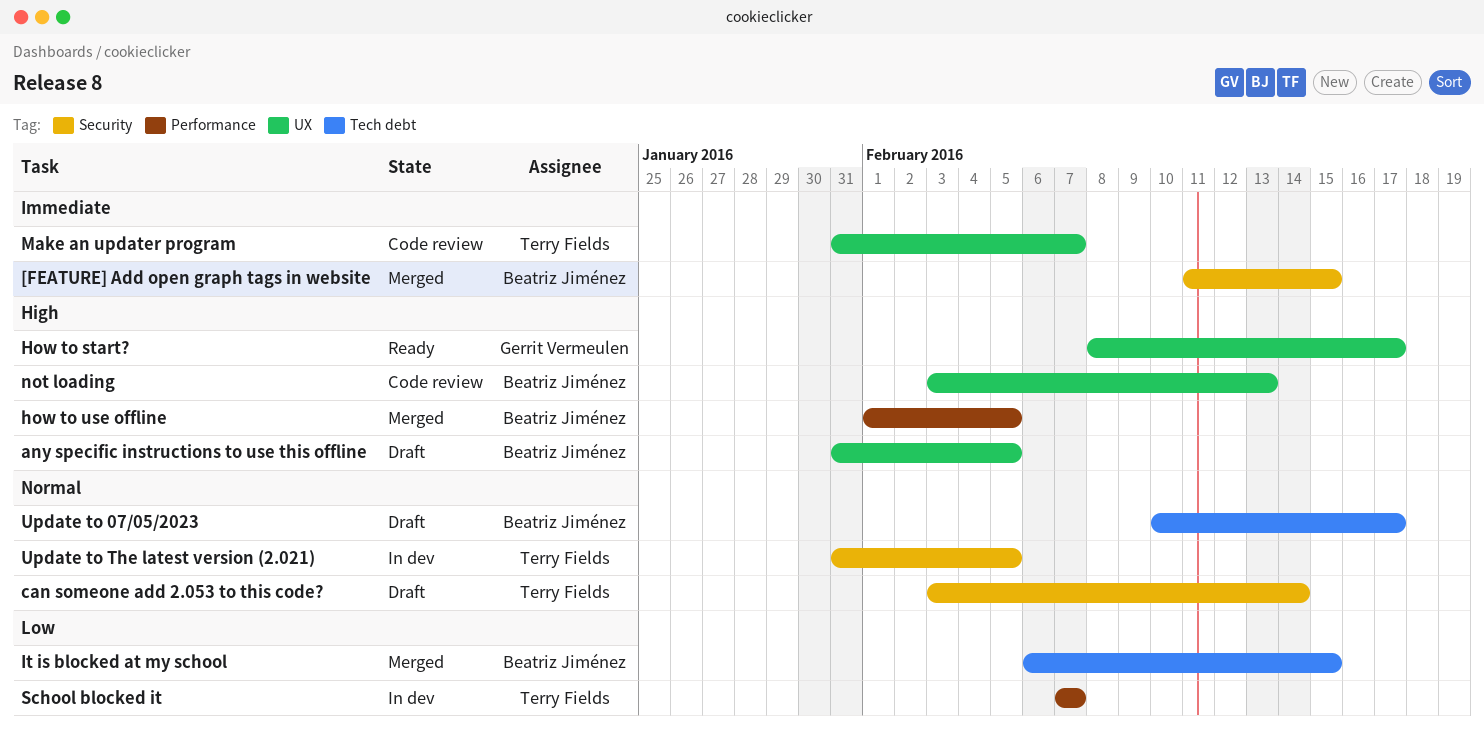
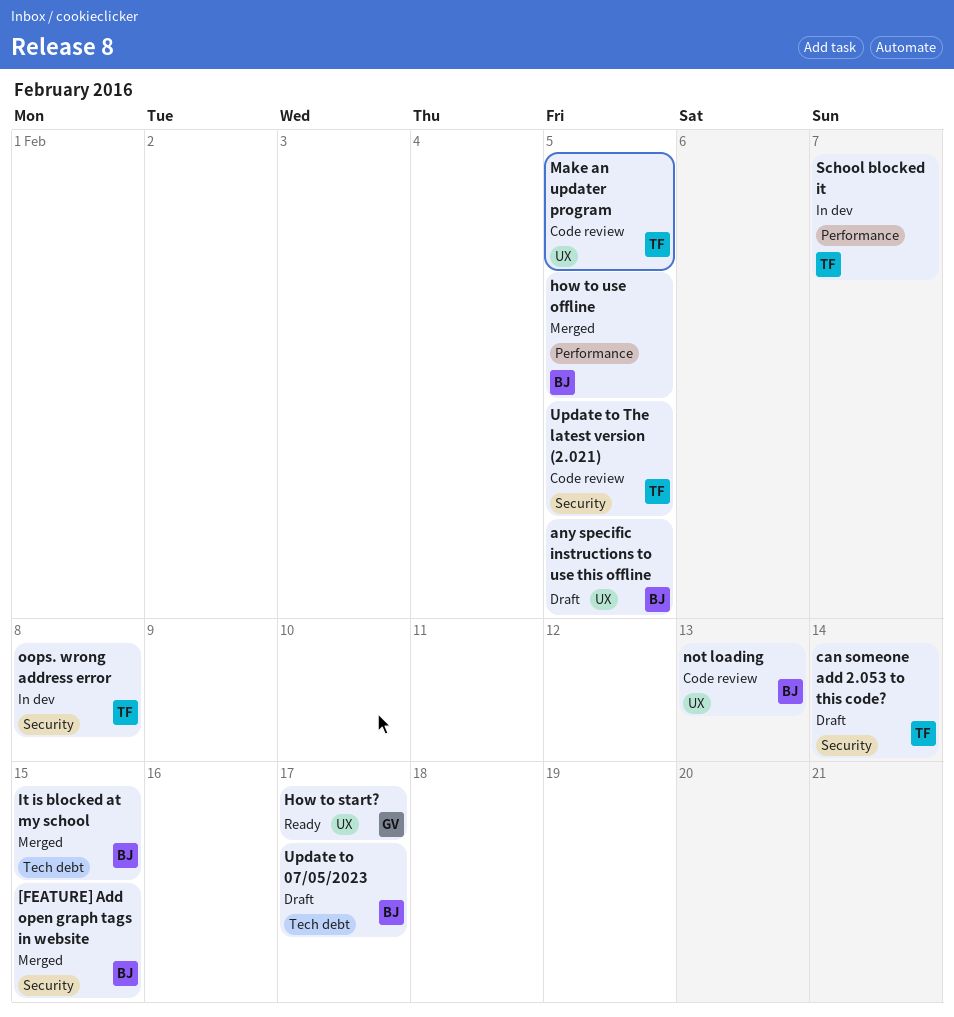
Make an updater program, due: Feb 7 -> Feb 5
oops. wrong address error: none -> present
Update to The latest version (2.021), status: In dev -> Code review

